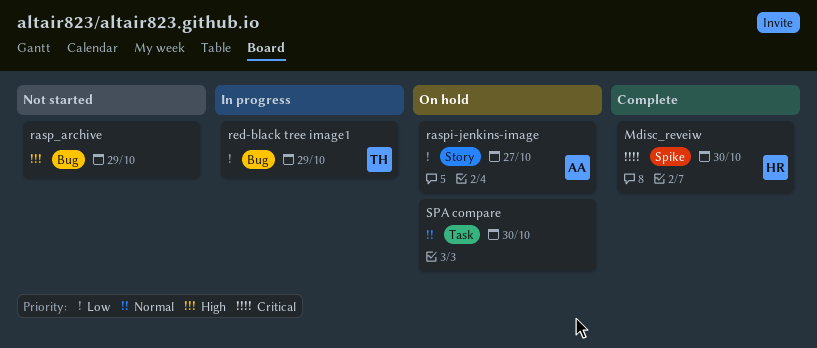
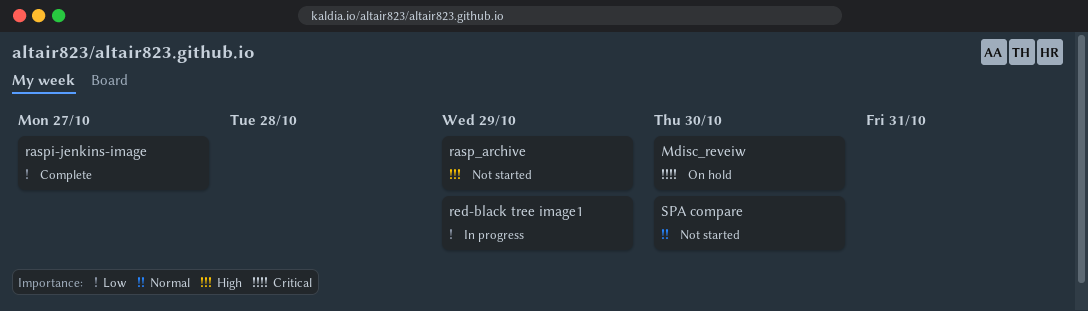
Mdisc_reveiw, status: Complete -> On hold
raspi-jenkins-image, status: On hold -> Complete
SPA compare, status: On hold -> Not started

